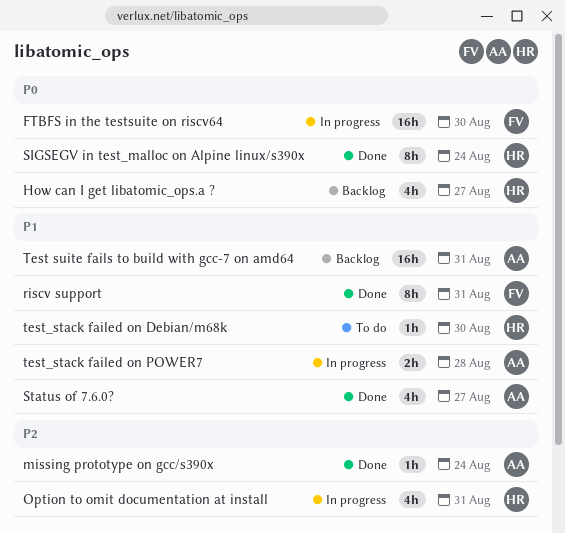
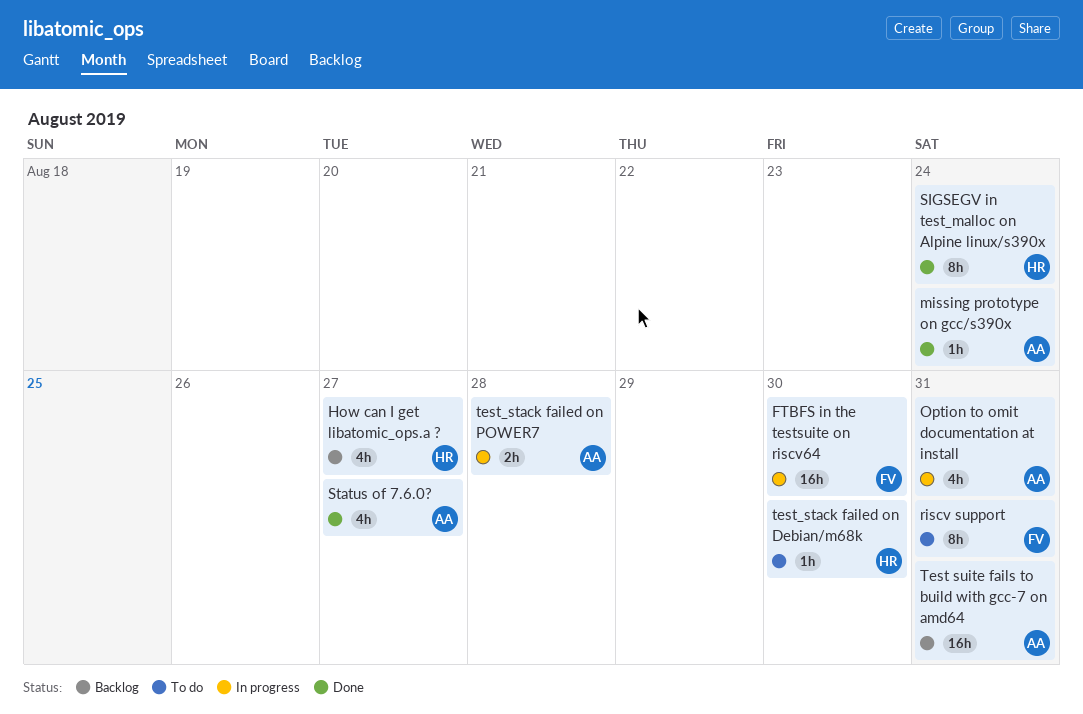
Option to omit documentation at install, owner: HR -> AA
riscv support, status: Done -> To do

